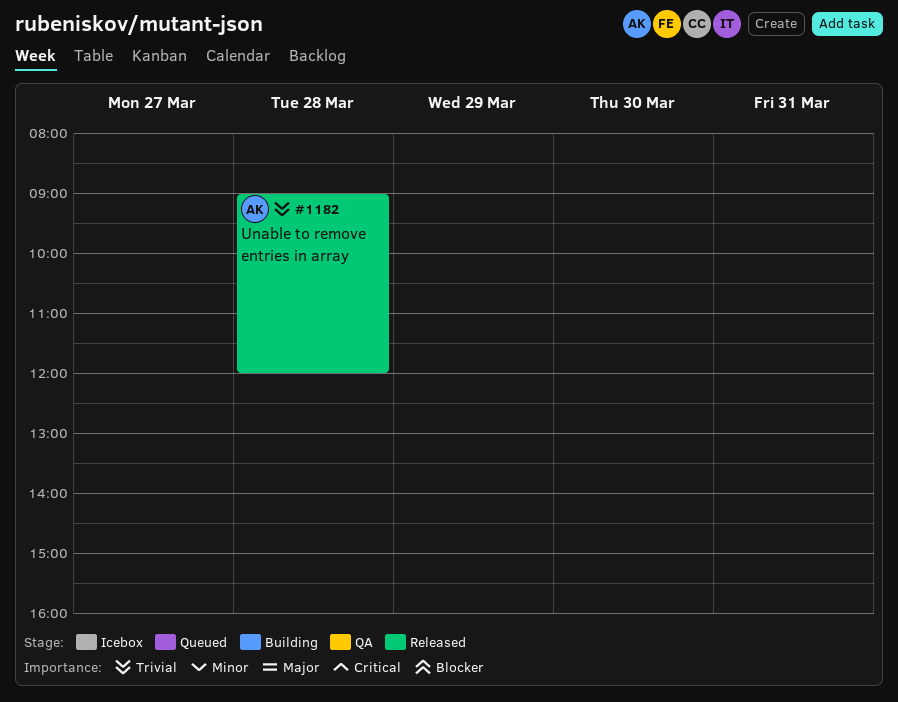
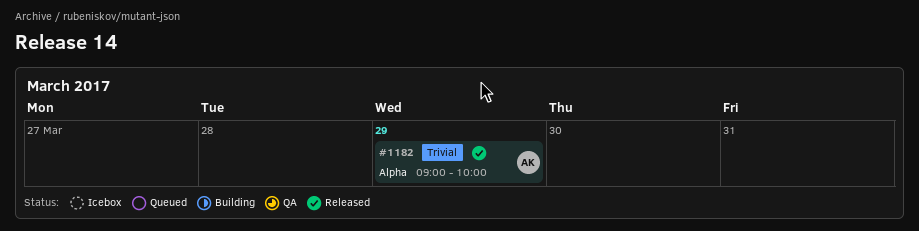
#1182, day: Mar 28 -> Mar 29
#1182, ends: 12:00 -> 10:00

